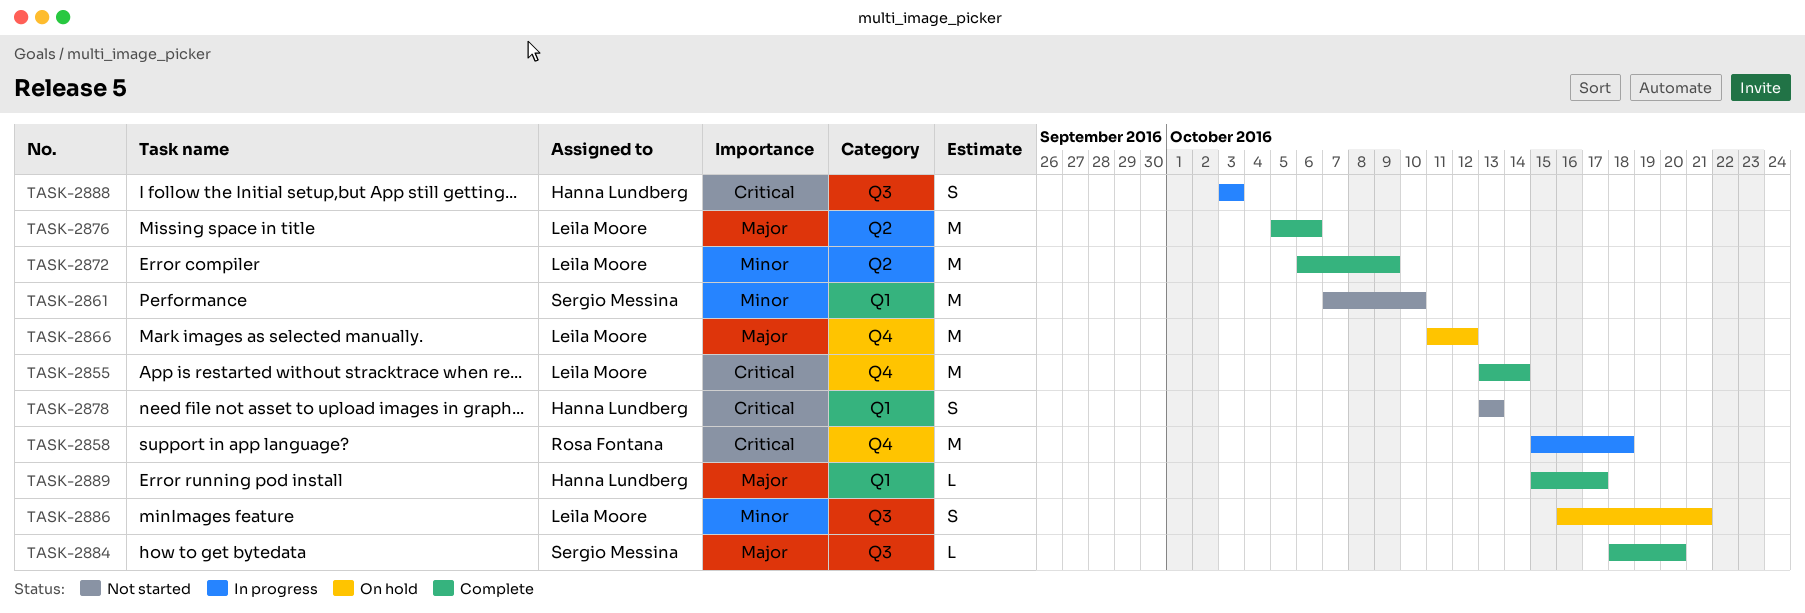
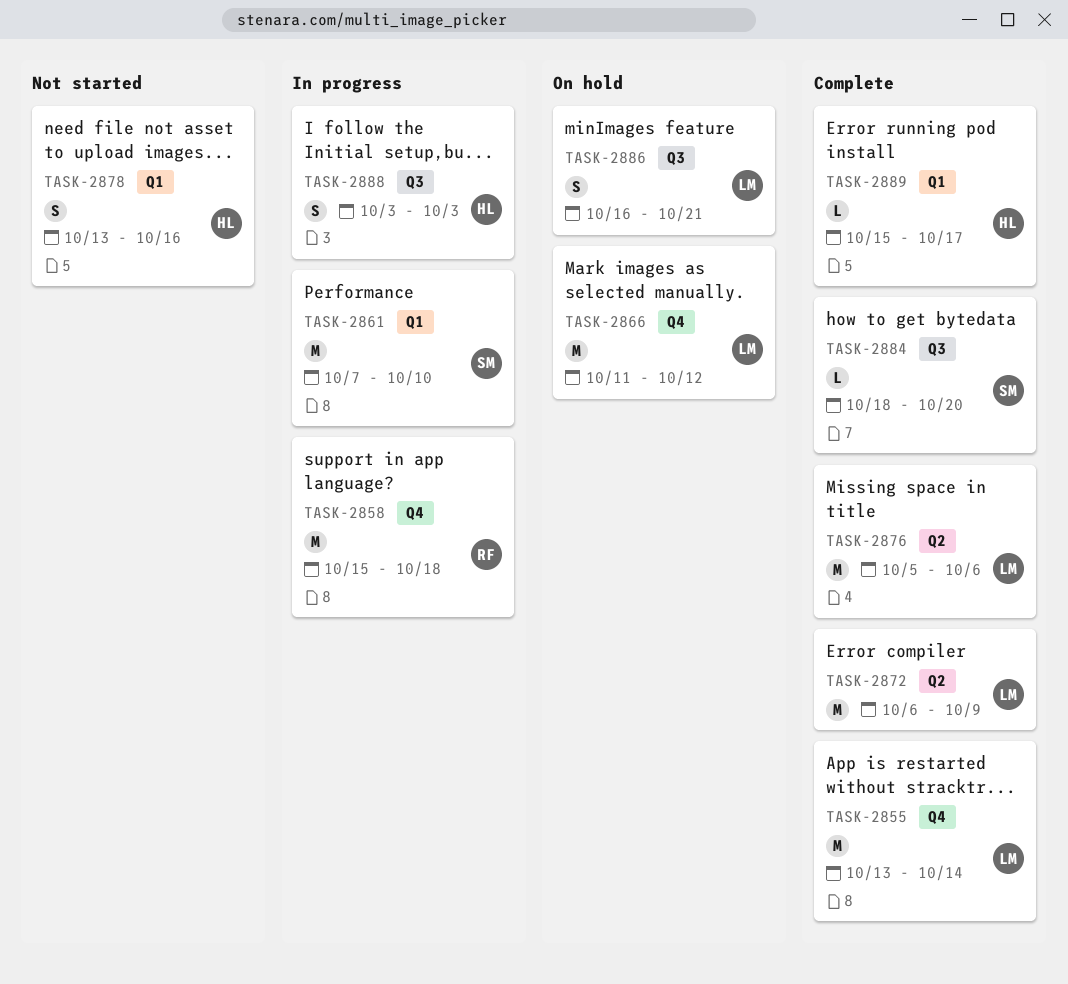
TASK-2861, status: Not started -> In progress
TASK-2878, due: Oct 13 -> Oct 16

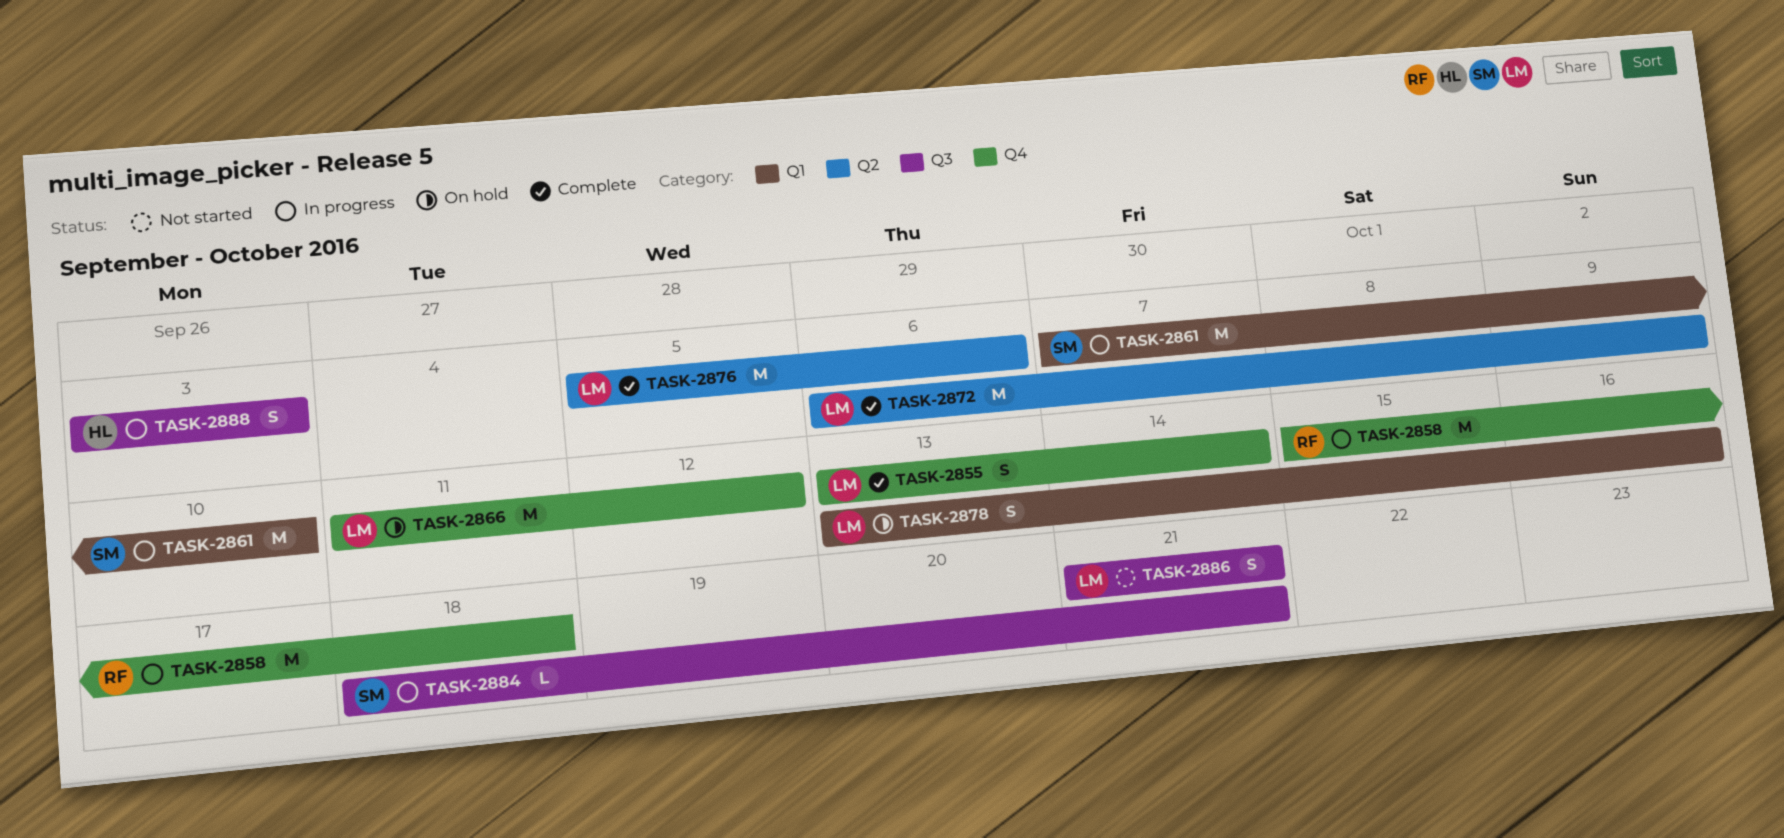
TASK-2855, estimate: M -> S
TASK-2878, status: Not started -> On hold
TASK-2878, owner: HL -> LM
TASK-2884, status: Complete -> In progress
TASK-2884, due: Oct 20 -> Oct 21
TASK-2886, status: On hold -> Not started
TASK-2886, start: Oct 16 -> Oct 21
TASK-2889: present -> none

